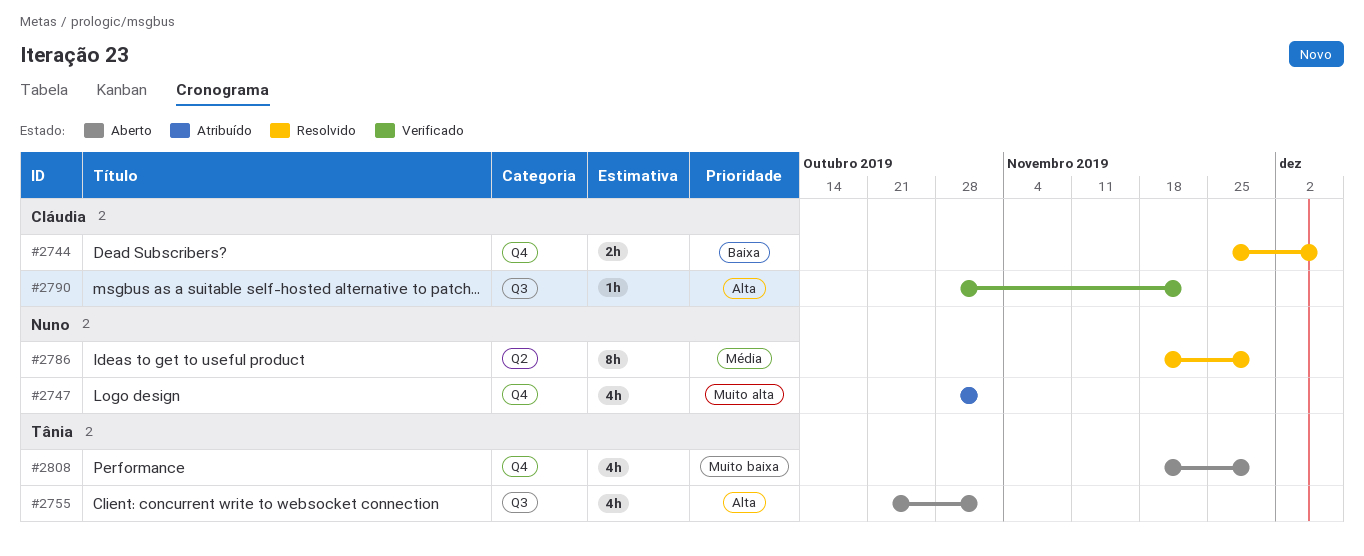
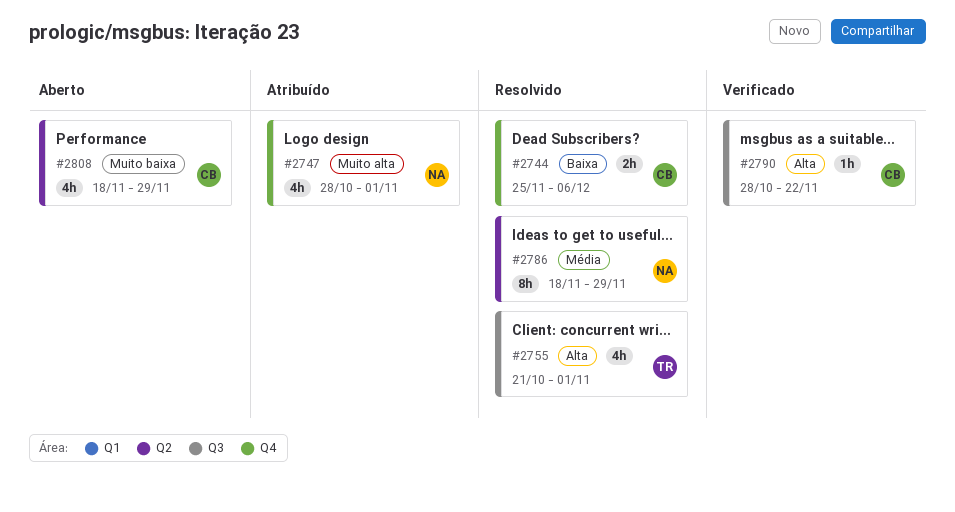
#2755, status: Aberto -> Resolvido
#2808, owner: Tânia -> Cláudia
#2808, label: Q4 -> Q2

